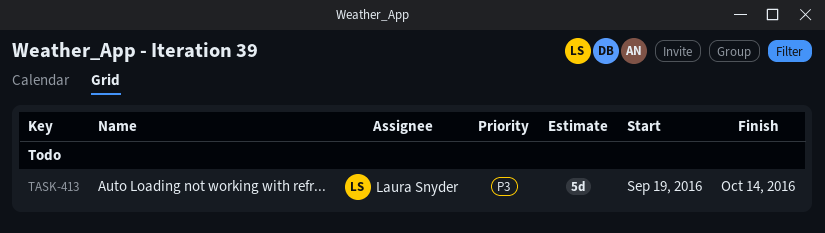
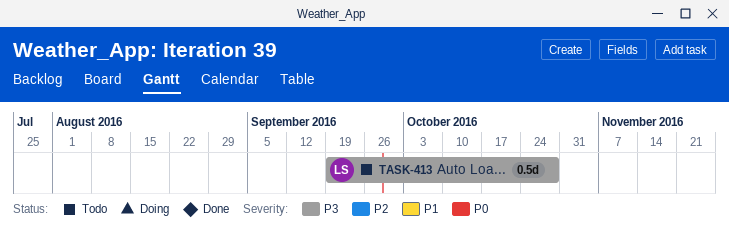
TASK-413, estimate: 5d -> 0.5d
TASK-413, due: Oct 14 -> Oct 28

